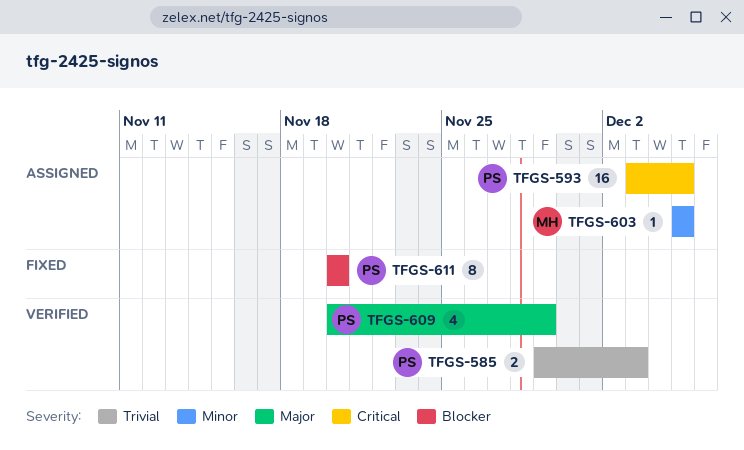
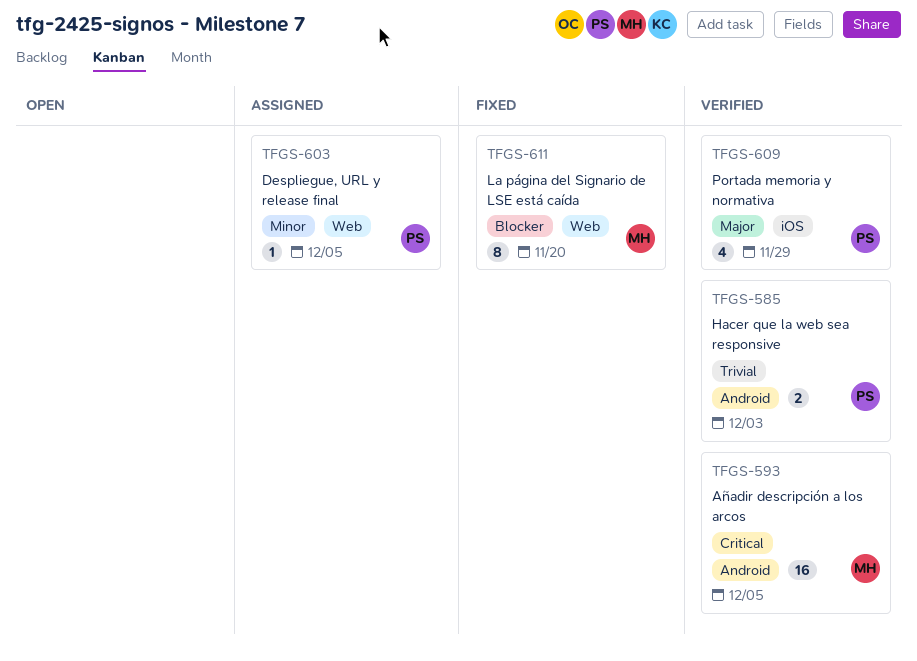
TFGS-593, status: Assigned -> Verified
TFGS-593, owner: PS -> MH
TFGS-603, owner: MH -> PS
TFGS-611, owner: PS -> MH

